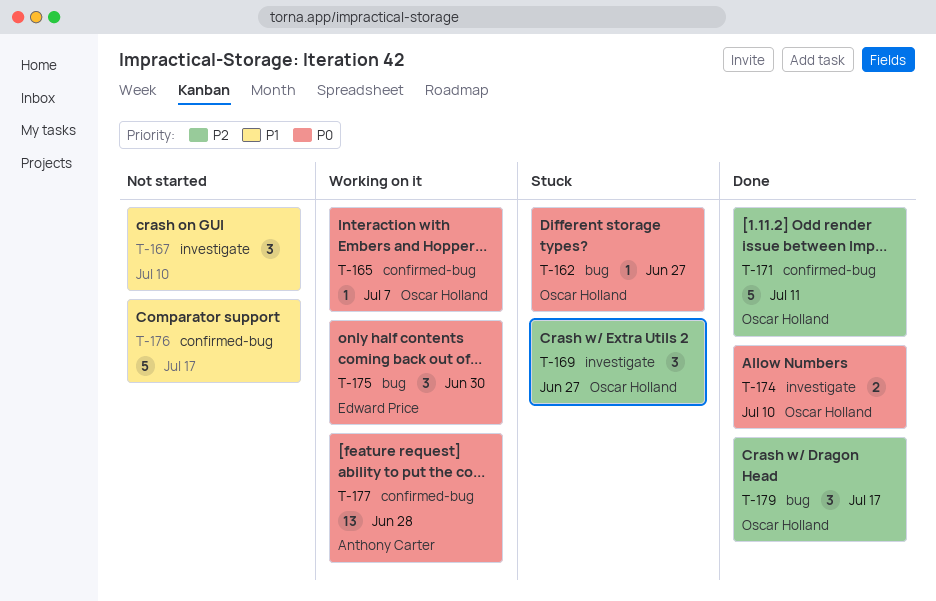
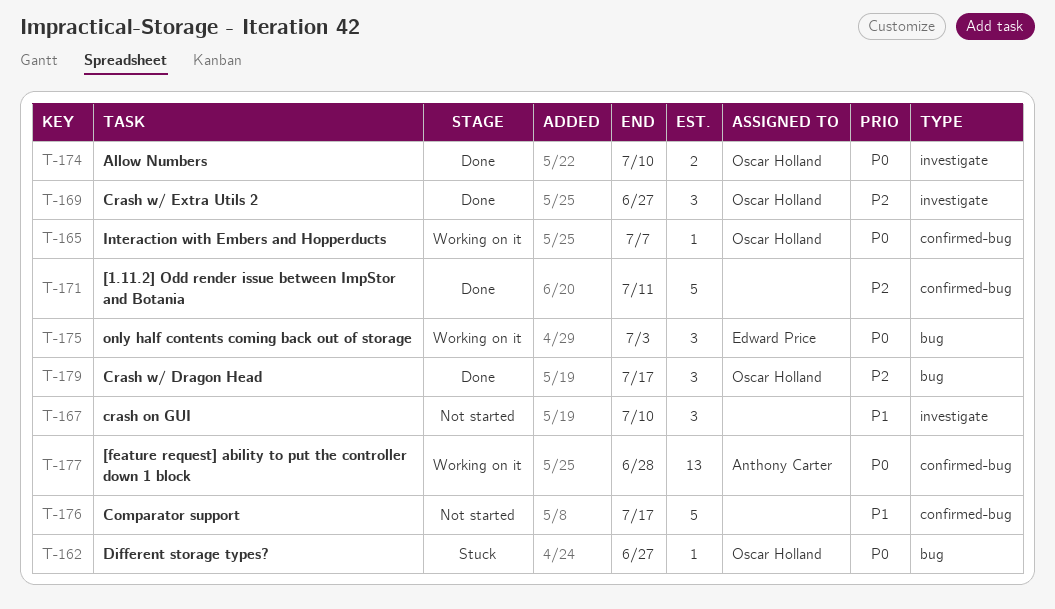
T-169, status: Stuck -> Done
T-171, owner: Oscar Holland -> none
T-175, due: Jun 30 -> Jul 3

